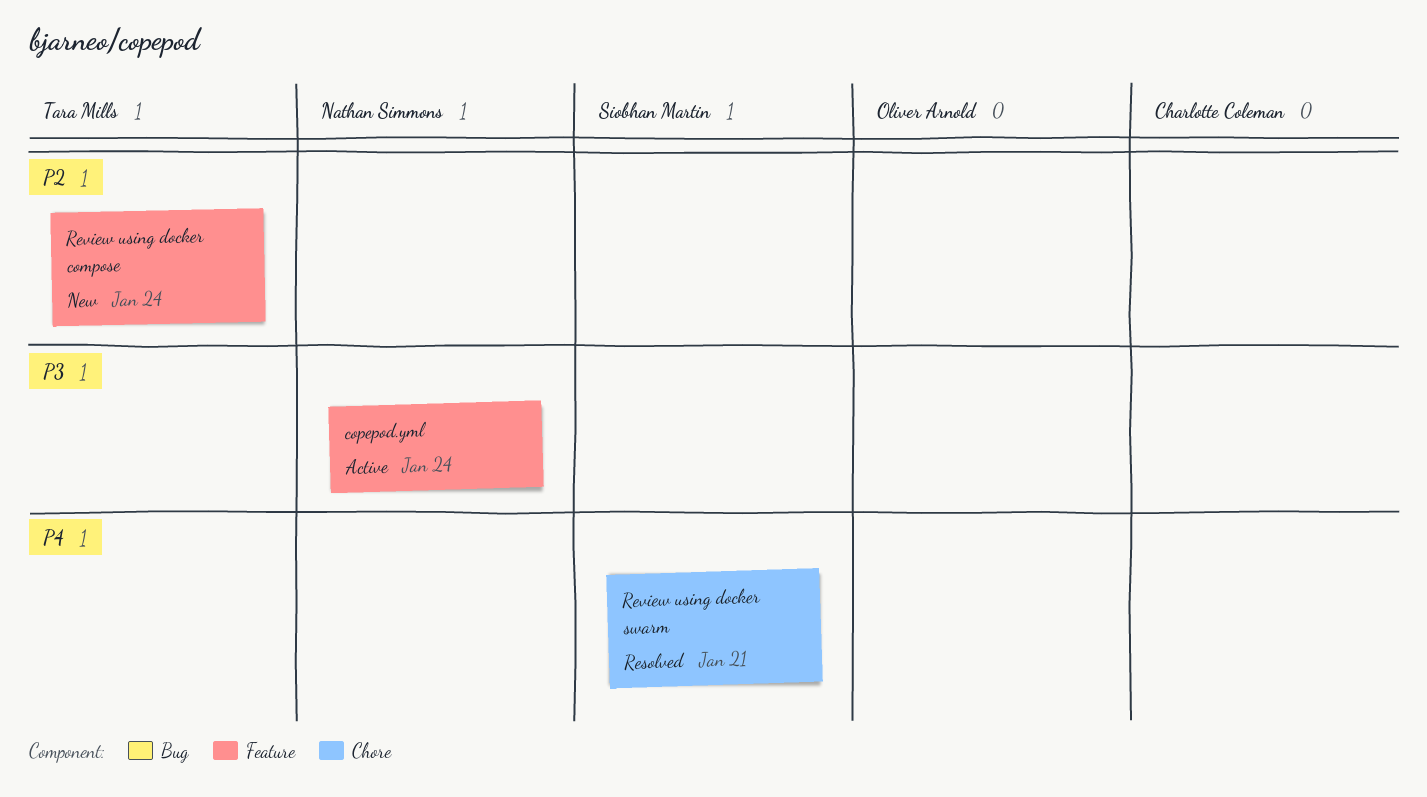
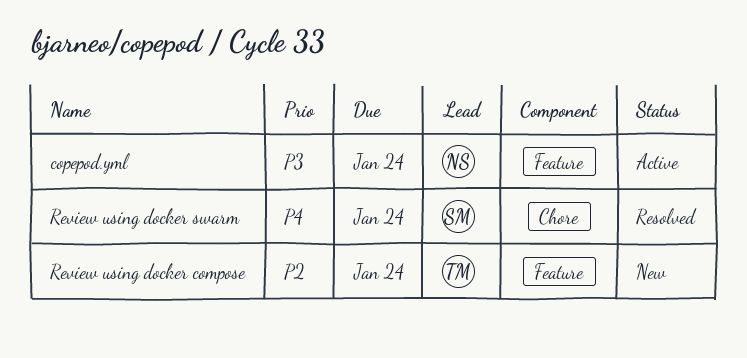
Review using docker swarm, due: Jan 21 -> Jan 24

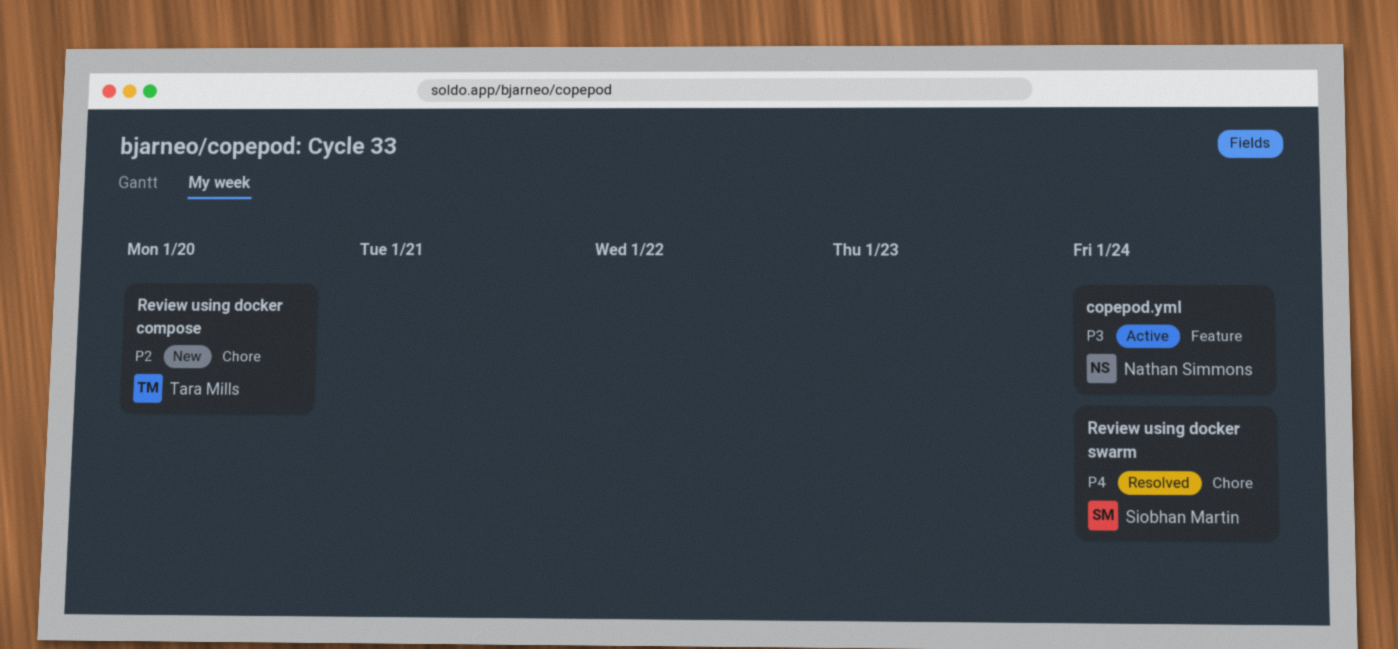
Review using docker compose, label: Feature -> Chore
Review using docker compose, due: Jan 24 -> Jan 20

